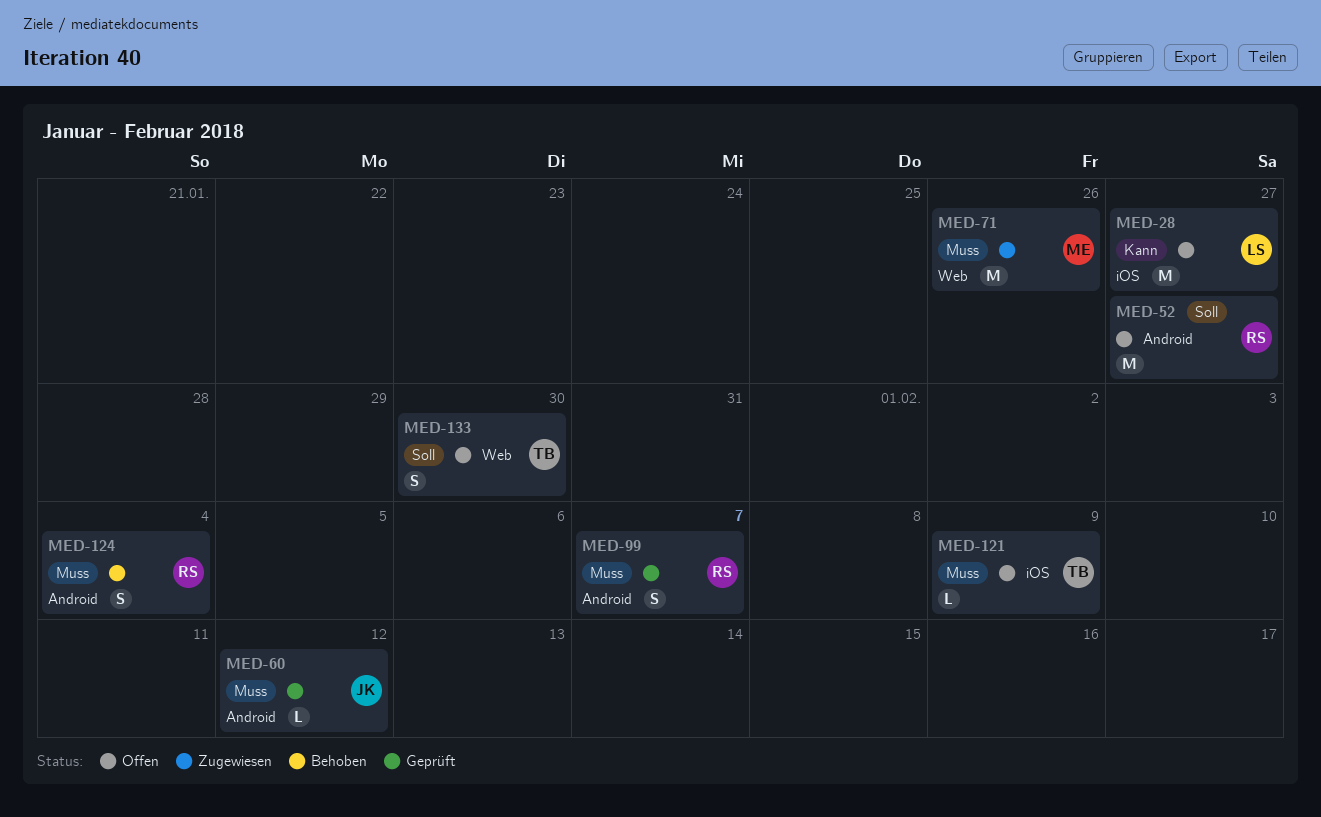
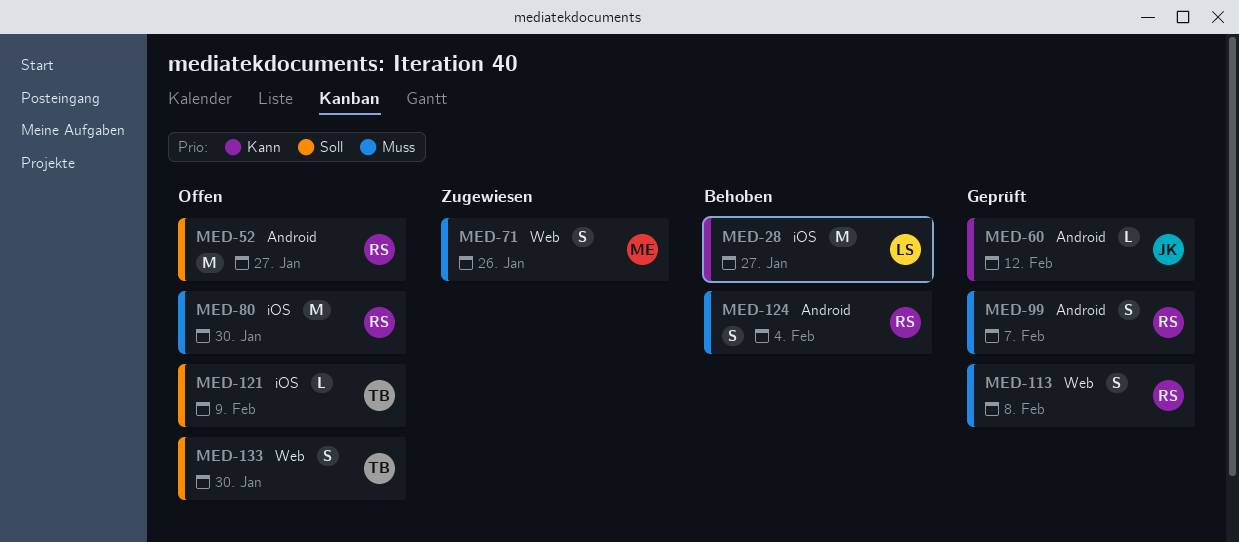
MED-28, status: Offen -> Behoben
MED-60, priority: Muss -> Kann
MED-71, estimate: M -> S
MED-80: none -> present
MED-113: none -> present
MED-121, priority: Muss -> Soll

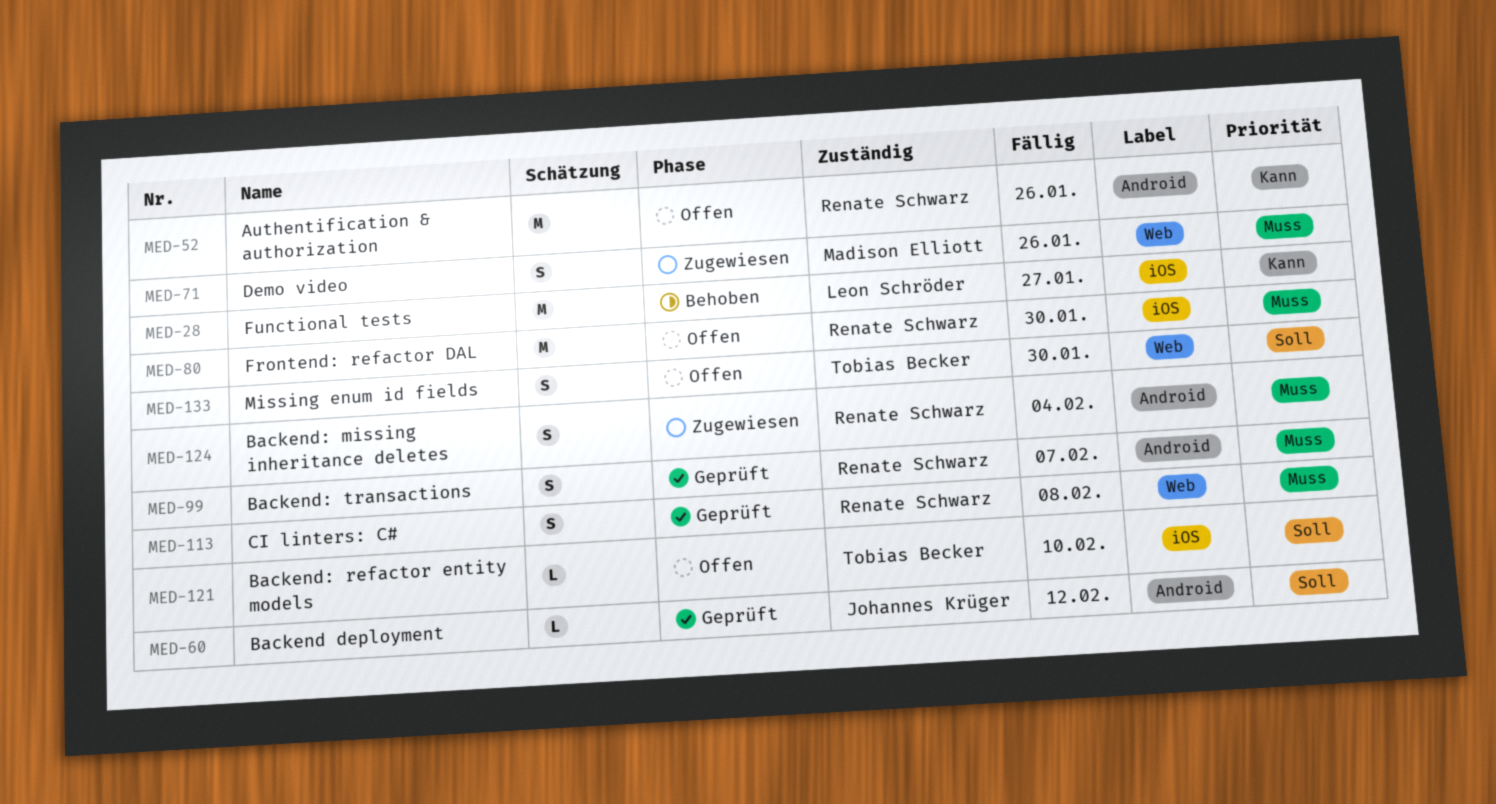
MED-52, priority: Soll -> Kann
MED-52, due: Jan 27 -> Jan 26
MED-60, priority: Kann -> Soll
MED-121, due: Feb 9 -> Feb 10
MED-124, status: Behoben -> Zugewiesen

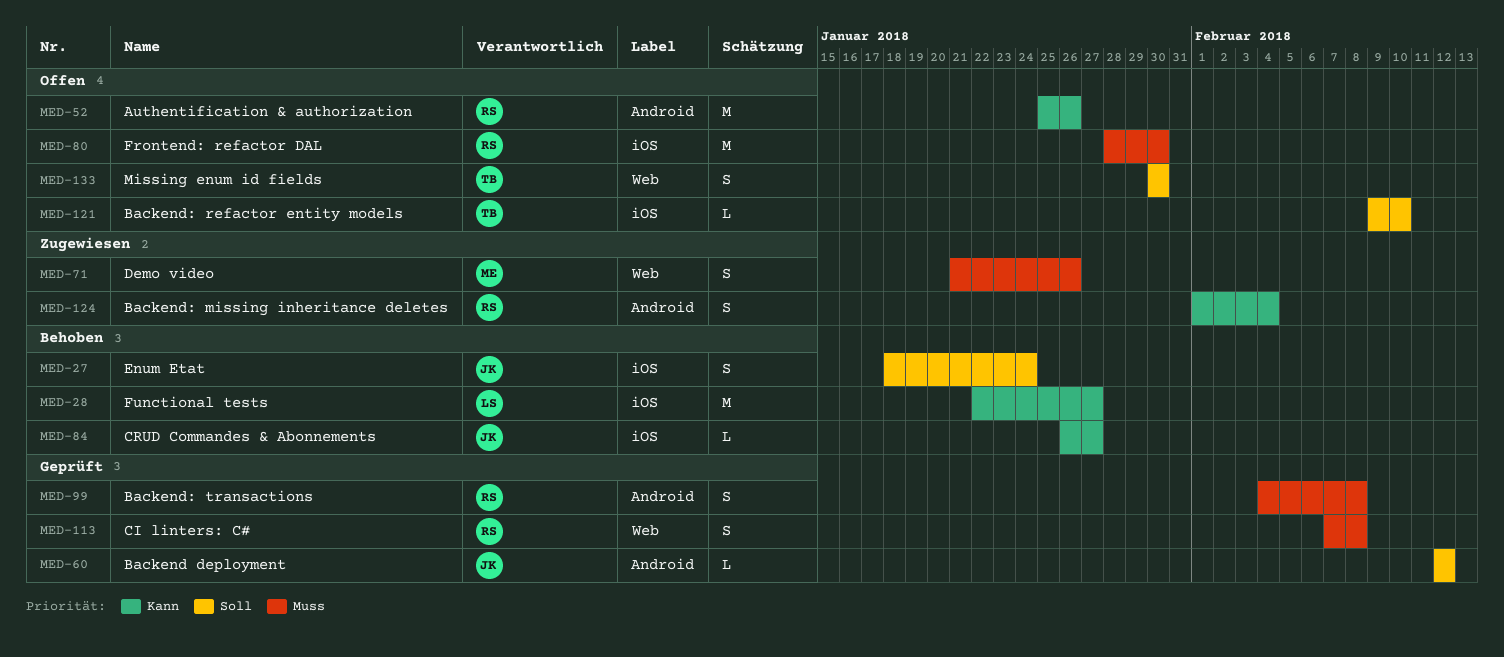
MED-27: none -> present
MED-84: none -> present
MED-99, due: Feb 7 -> Feb 8
MED-124, priority: Muss -> Kann

